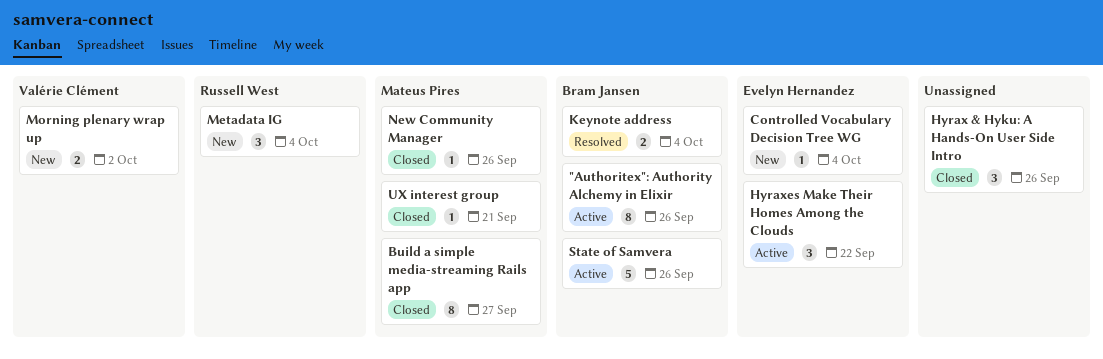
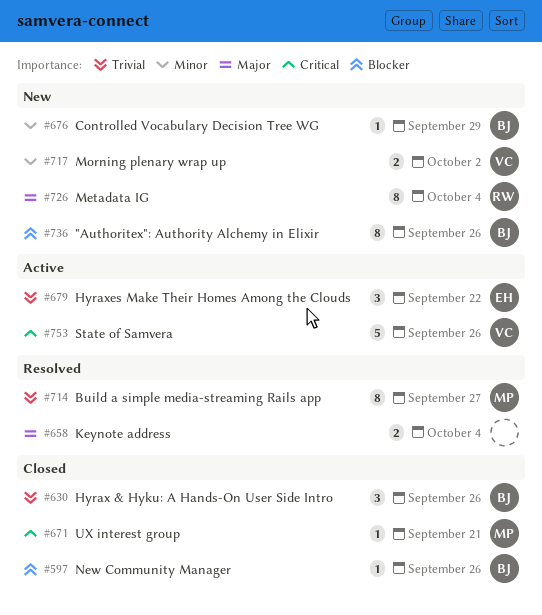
"Authoritex": Authority Alchemy in Elixir, status: Active -> New
Build a simple media-streaming Rails app, status: Closed -> Resolved
Controlled Vocabulary Decision Tree WG, owner: Evelyn Hernandez -> Bram Jansen
Controlled Vocabulary Decision Tree WG, due: Oct 4 -> Sep 29
Hyrax & Hyku: A Hands-On User Side Intro, owner: none -> Bram Jansen
Keynote address, owner: Bram Jansen -> none
Metadata IG, estimate: 3 -> 8
New Community Manager, owner: Mateus Pires -> Bram Jansen
State of Samvera, owner: Bram Jansen -> Valérie Clément

